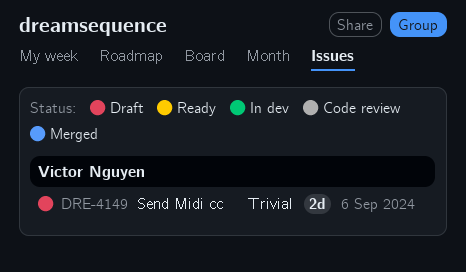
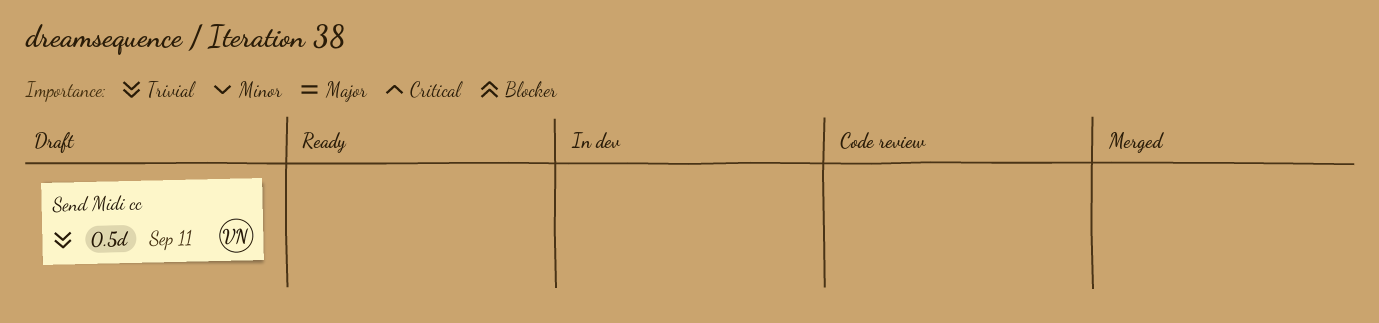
Send Midi cc, estimate: 2d -> 0.5d
Send Midi cc, due: Sep 6 -> Sep 11

